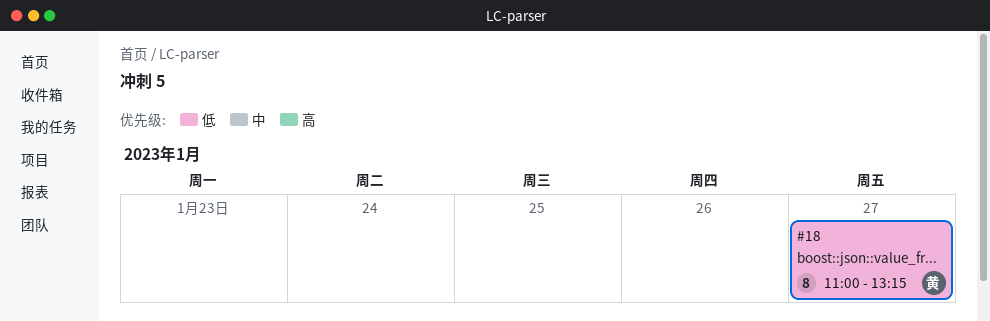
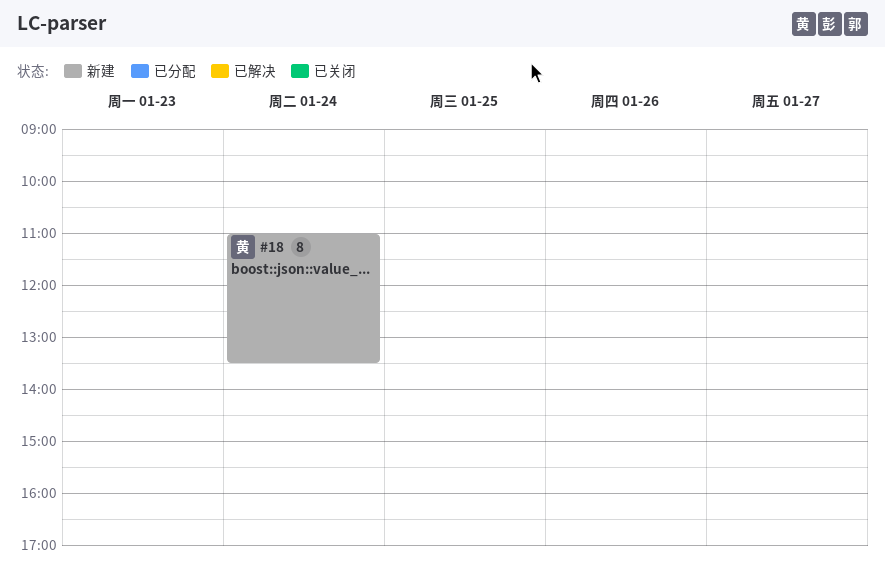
#18, day: Jan 27 -> Jan 24
#18, ends: 13:15 -> 13:30

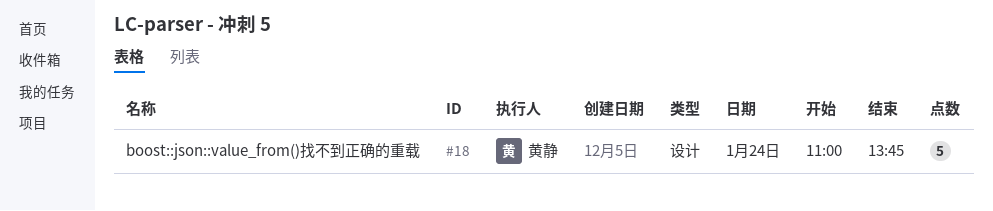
#18, estimate: 8 -> 5
#18, ends: 13:30 -> 13:45

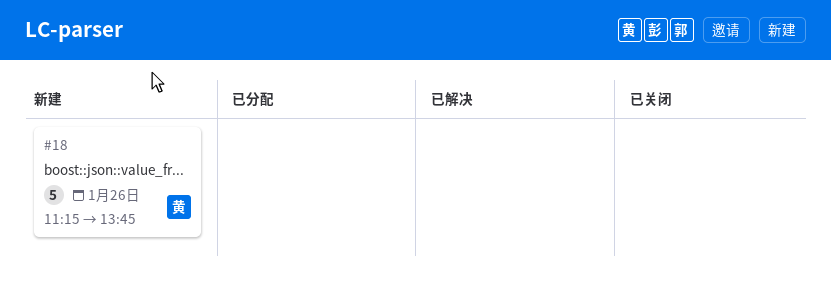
#18, day: Jan 24 -> Jan 26
#18, begins: 11:00 -> 11:15

